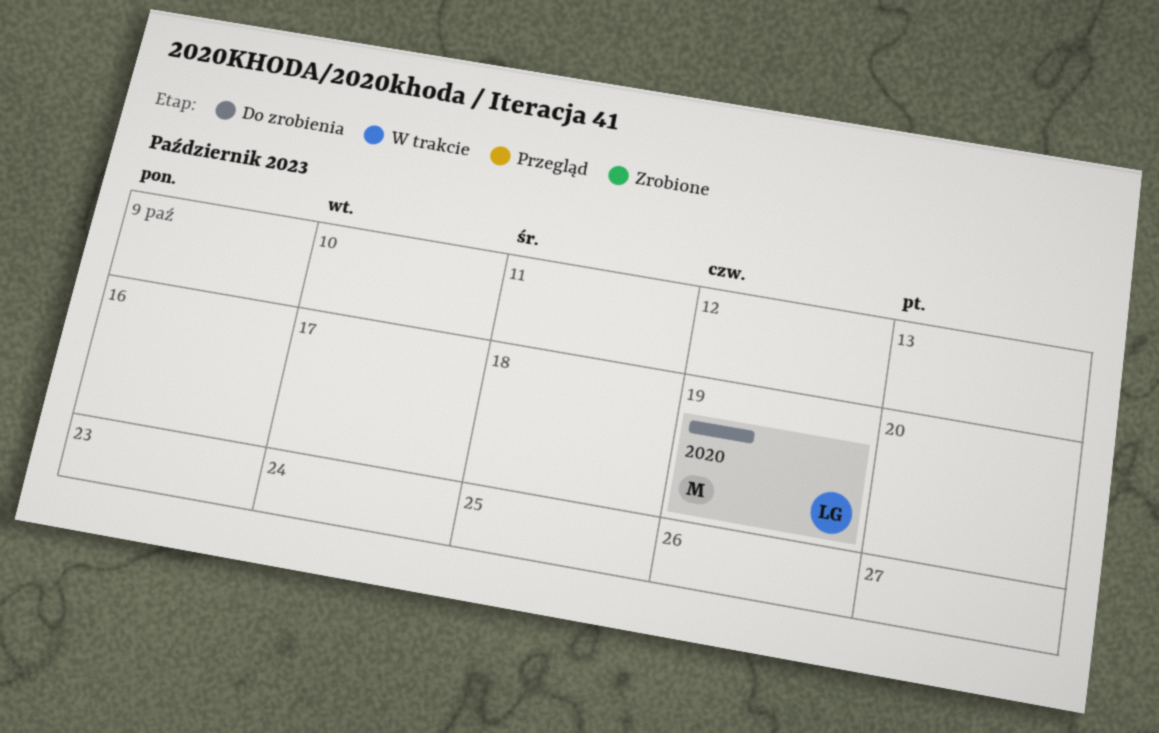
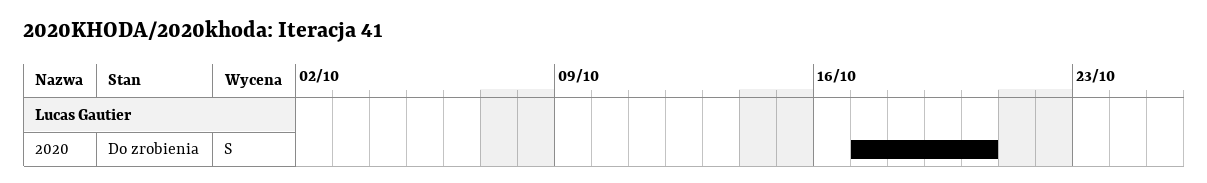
2020, estimate: M -> S
2020, due: Oct 19 -> Oct 20

